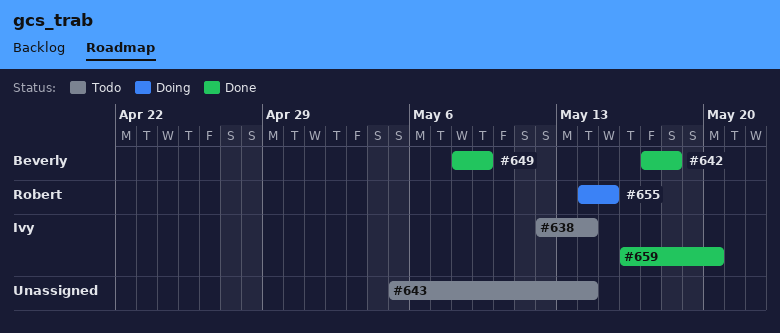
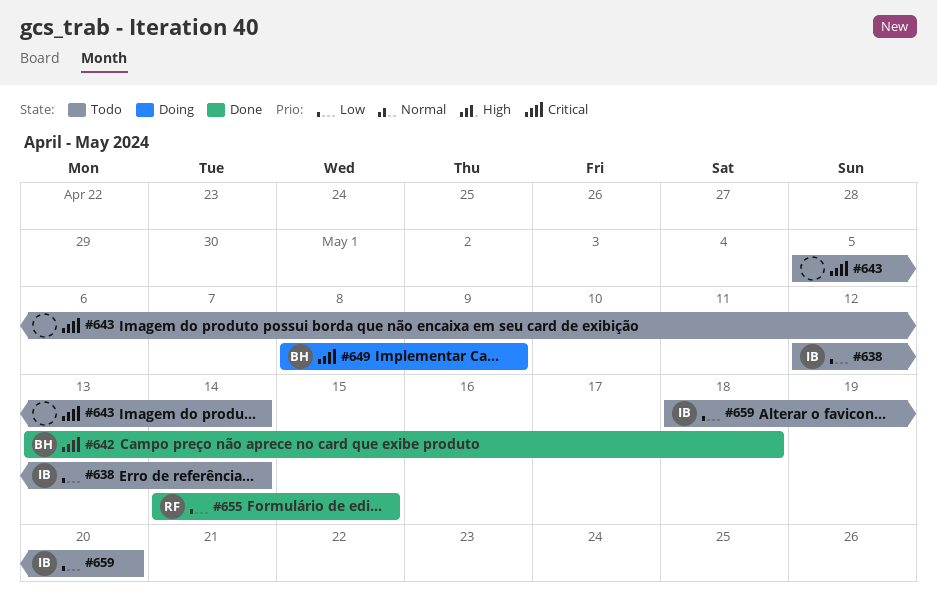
#642, start: May 17 -> May 13
#649, status: Done -> Doing
#655, status: Doing -> Done
#659, status: Done -> Todo
#659, start: May 16 -> May 18

